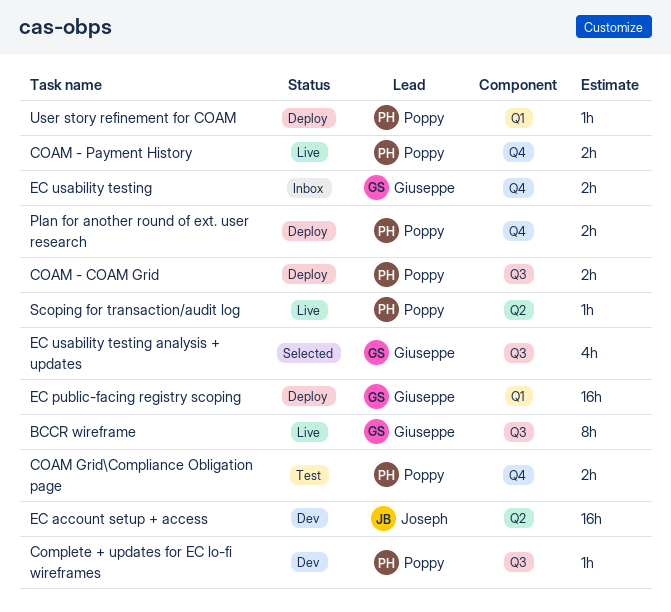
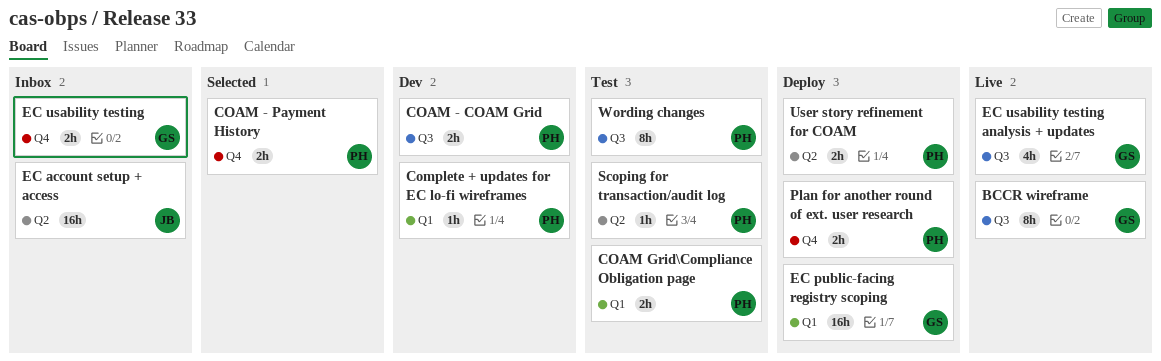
COAM - COAM Grid, status: Deploy -> Dev
COAM - Payment History, status: Live -> Selected
COAM Grid\Compliance Obligation page, label: Q4 -> Q1
Complete + updates for EC lo-fi wireframes, label: Q3 -> Q1
EC account setup + access, status: Dev -> Inbox
EC usability testing analysis + updates, status: Selected -> Live
Scoping for transaction/audit log, status: Live -> Test
User story refinement for COAM, label: Q1 -> Q2
User story refinement for COAM, estimate: 1h -> 2h
Wording changes: none -> present

